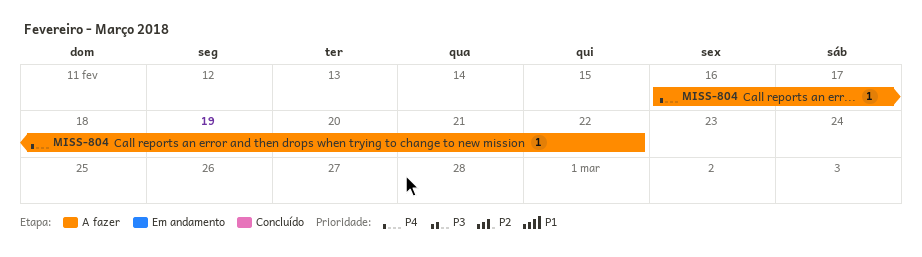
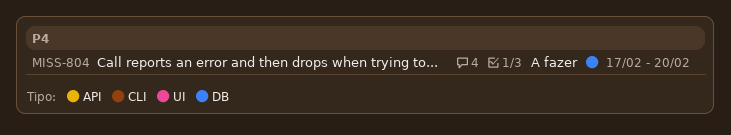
MISS-804, start: Feb 16 -> Feb 17
MISS-804, due: Feb 22 -> Feb 20

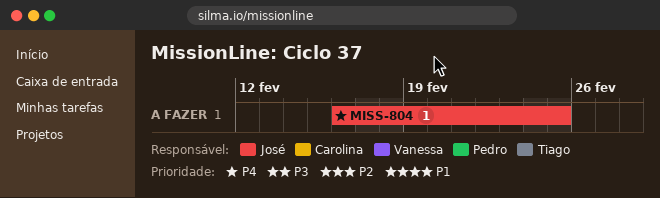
MISS-804, start: Feb 17 -> Feb 16
MISS-804, due: Feb 20 -> Feb 25

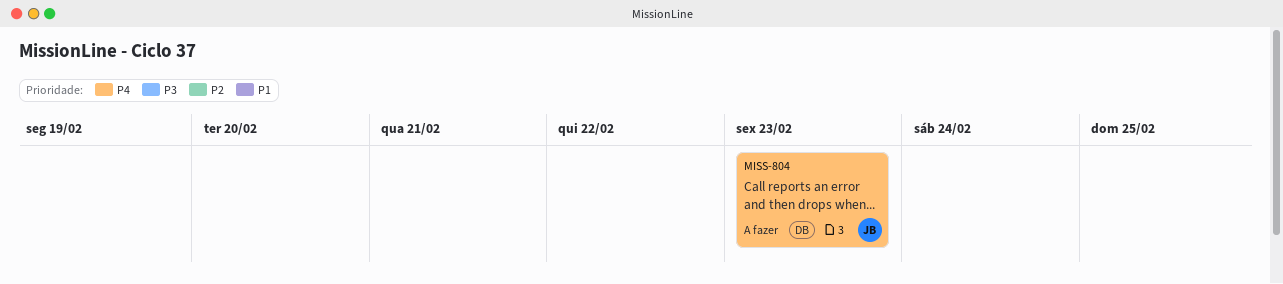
MISS-804, due: Feb 25 -> Feb 23

